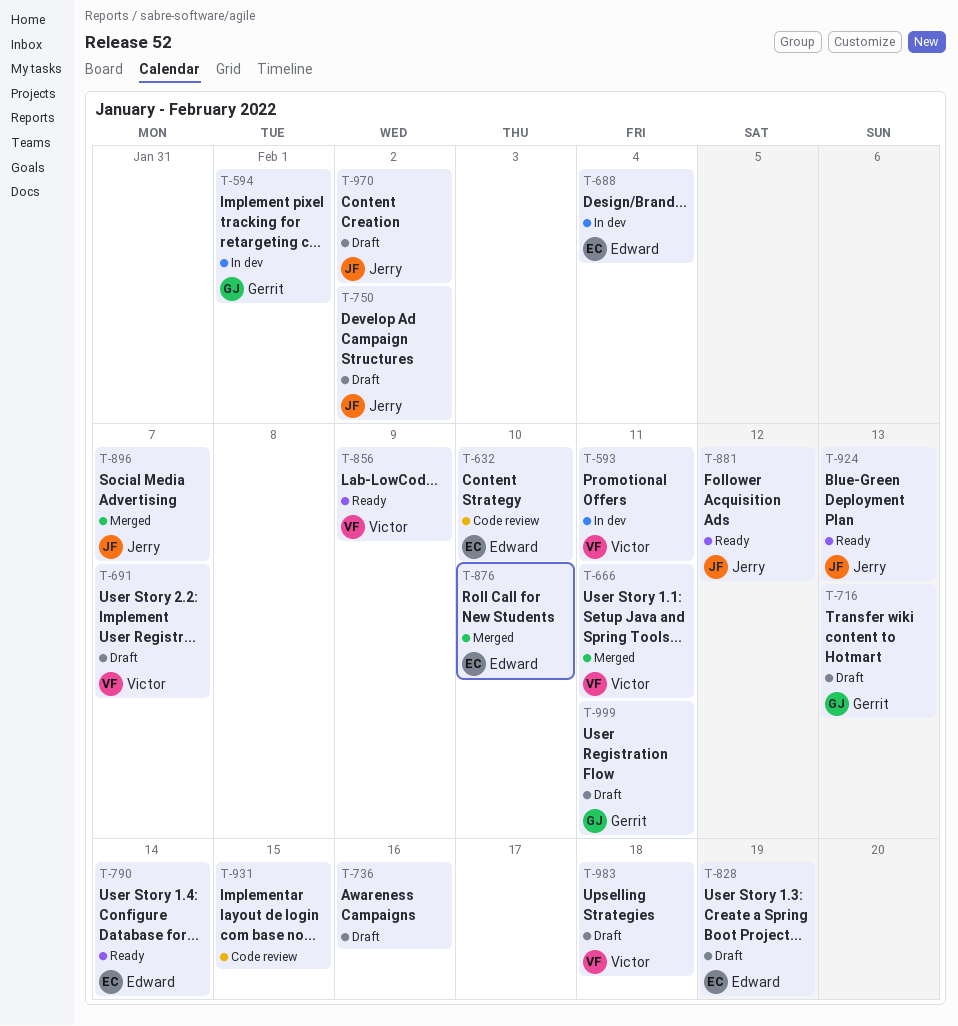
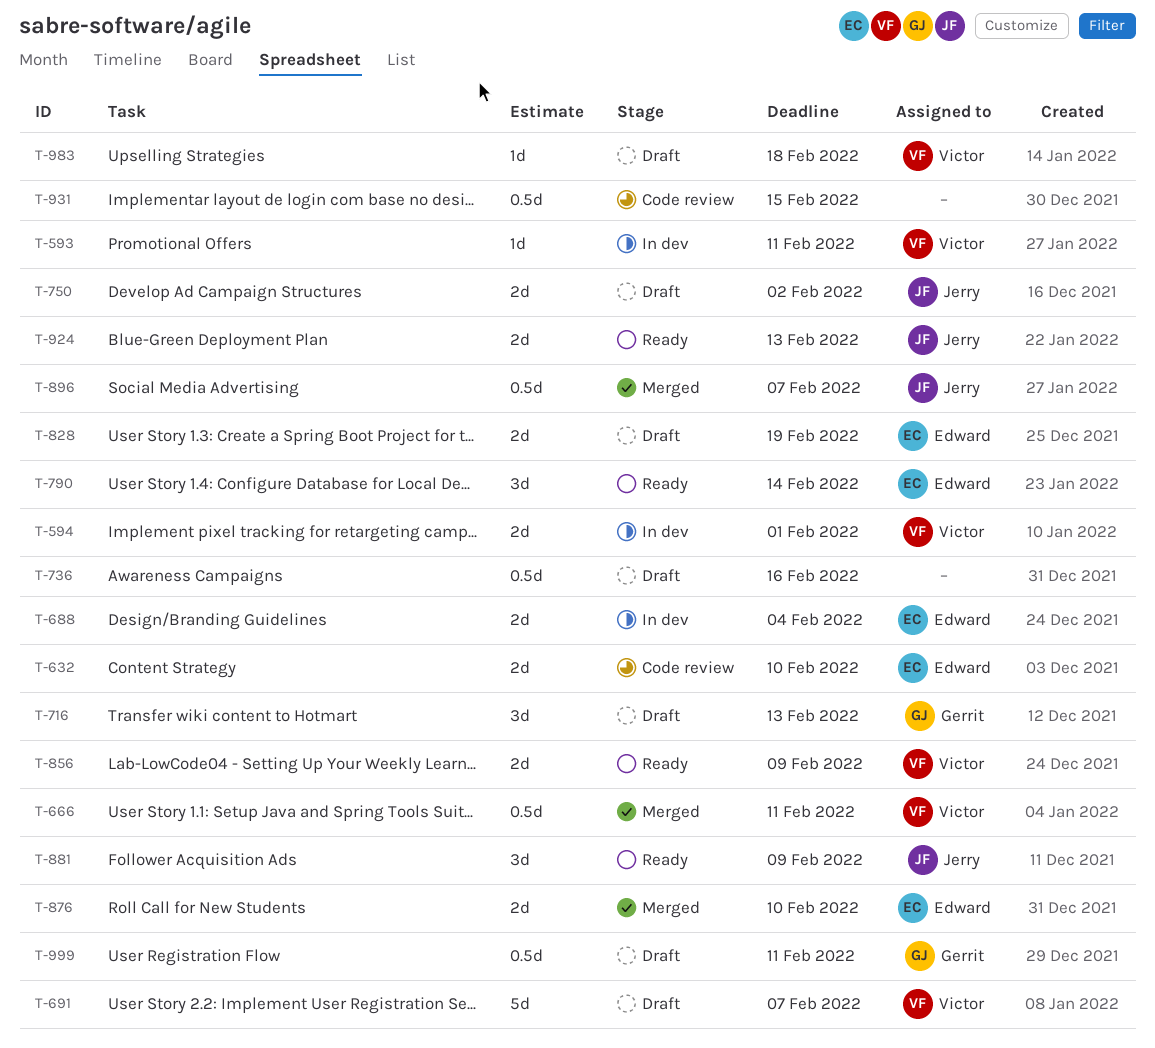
T-594, owner: Gerrit -> Victor
T-881, due: Feb 12 -> Feb 9
T-970: present -> none

